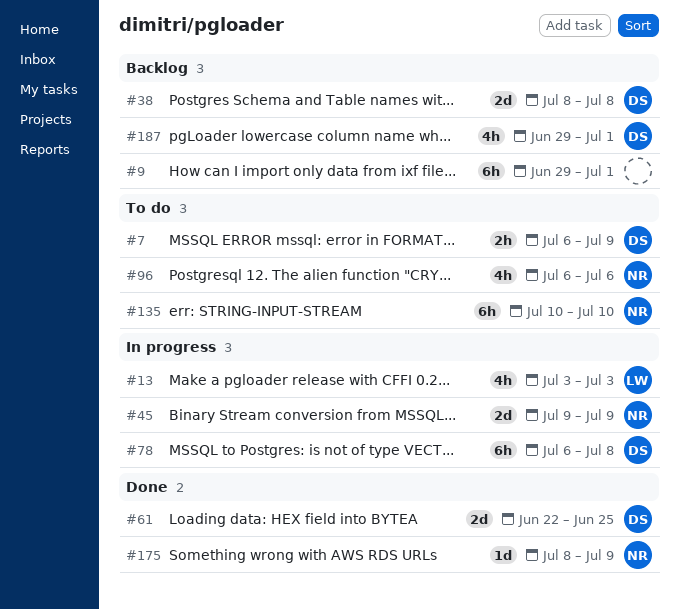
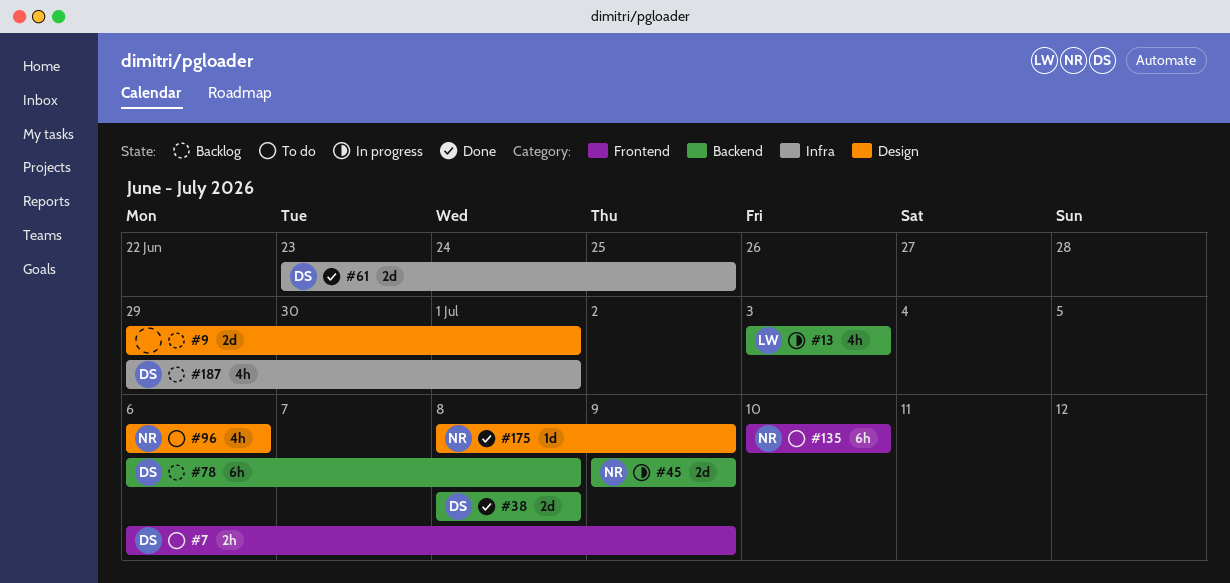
#9, estimate: 6h -> 2d
#38, status: Backlog -> Done
#61, start: Jun 22 -> Jun 23
#78, status: In progress -> Backlog

